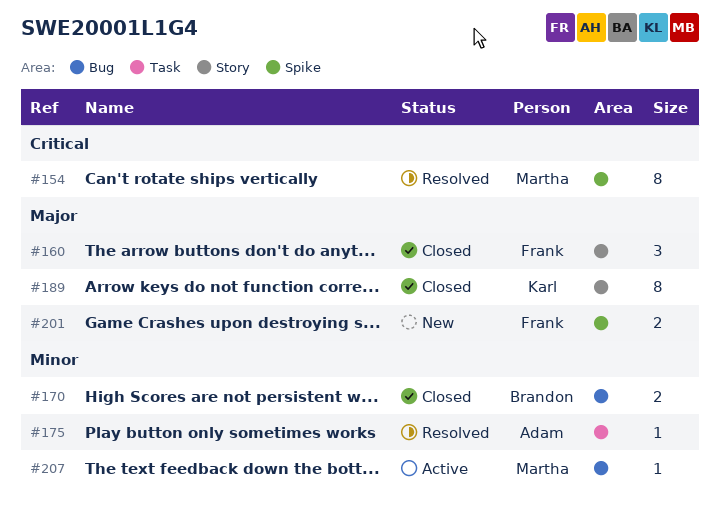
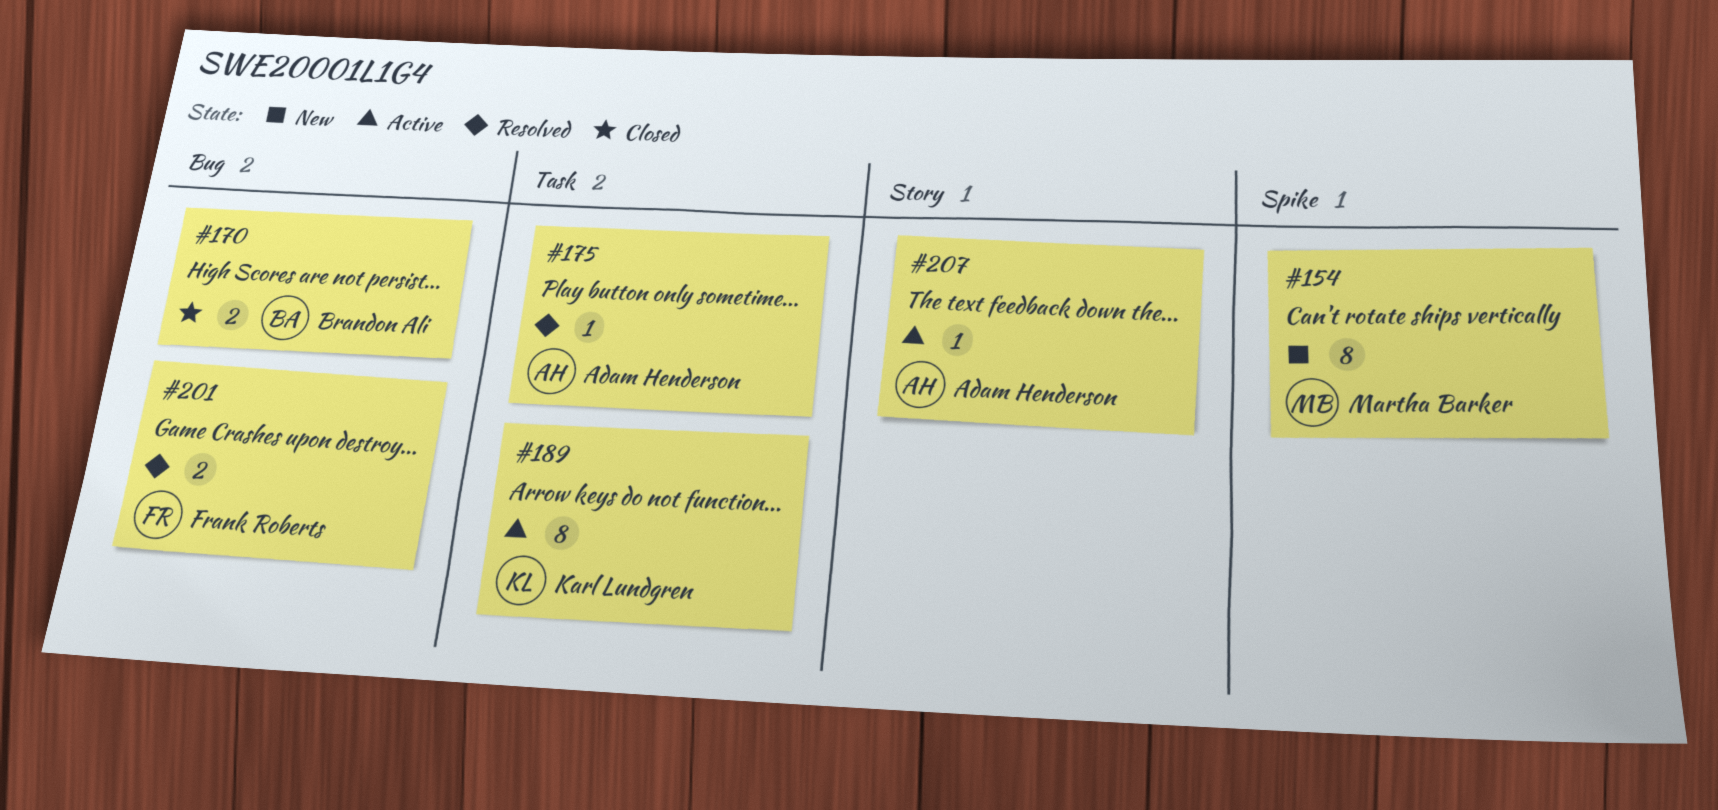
#154, status: Resolved -> New
#160: present -> none
#189, status: Closed -> Active
#189, label: Story -> Task
#201, status: New -> Resolved
#201, label: Spike -> Bug
#207, owner: Martha Barker -> Adam Henderson
#207, label: Bug -> Story

